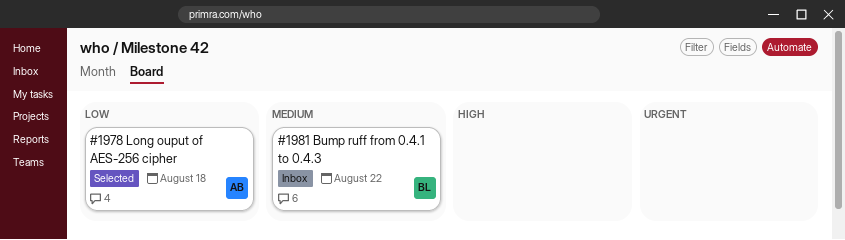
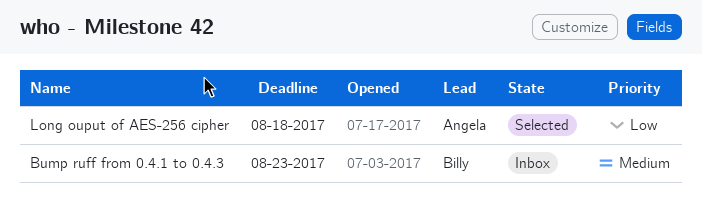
Bump ruff from 0.4.1 to 0.4.3, due: Aug 22 -> Aug 23

